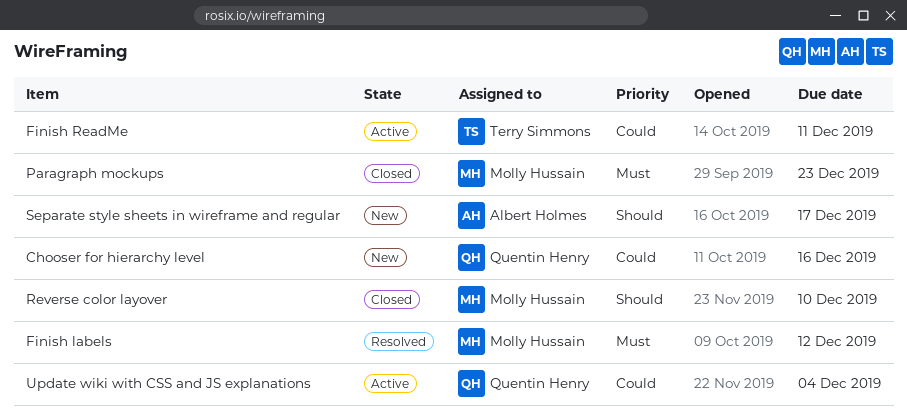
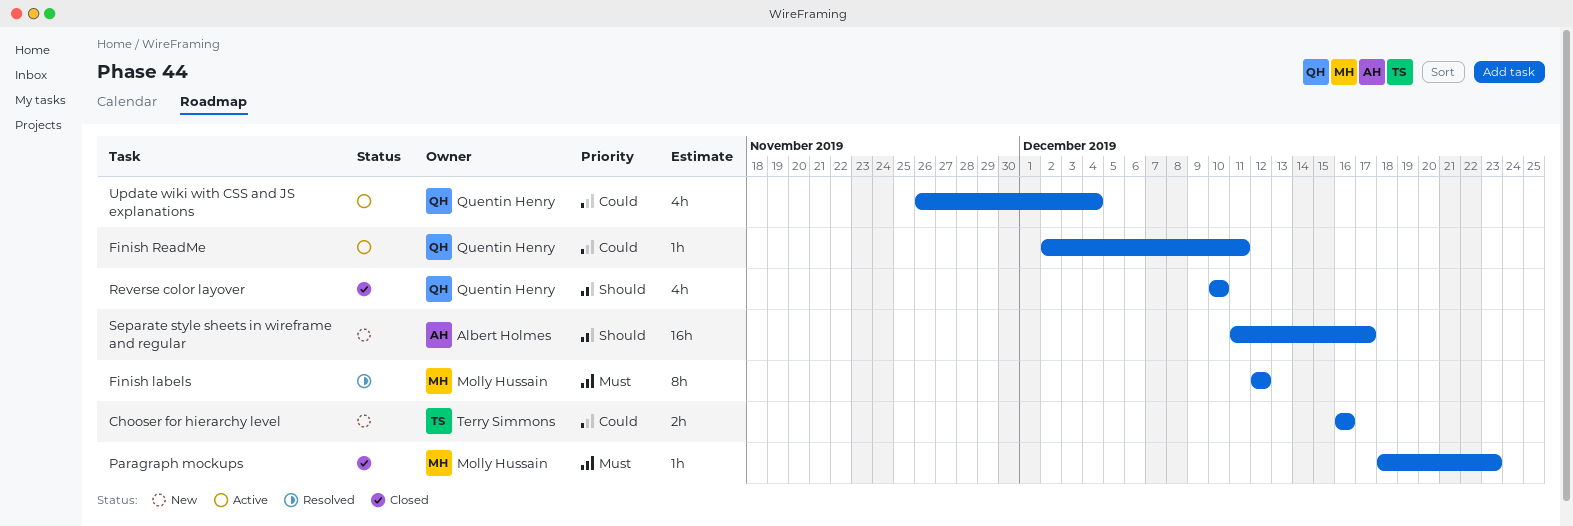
Chooser for hierarchy level, owner: Quentin Henry -> Terry Simmons
Finish ReadMe, owner: Terry Simmons -> Quentin Henry
Reverse color layover, owner: Molly Hussain -> Quentin Henry

